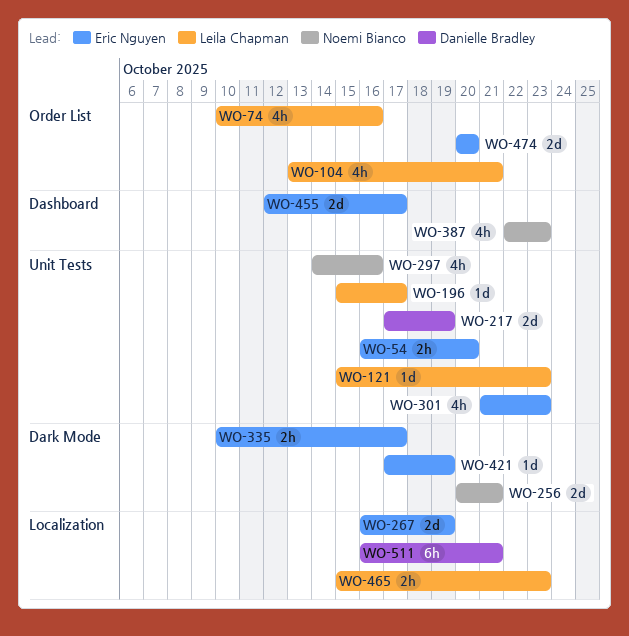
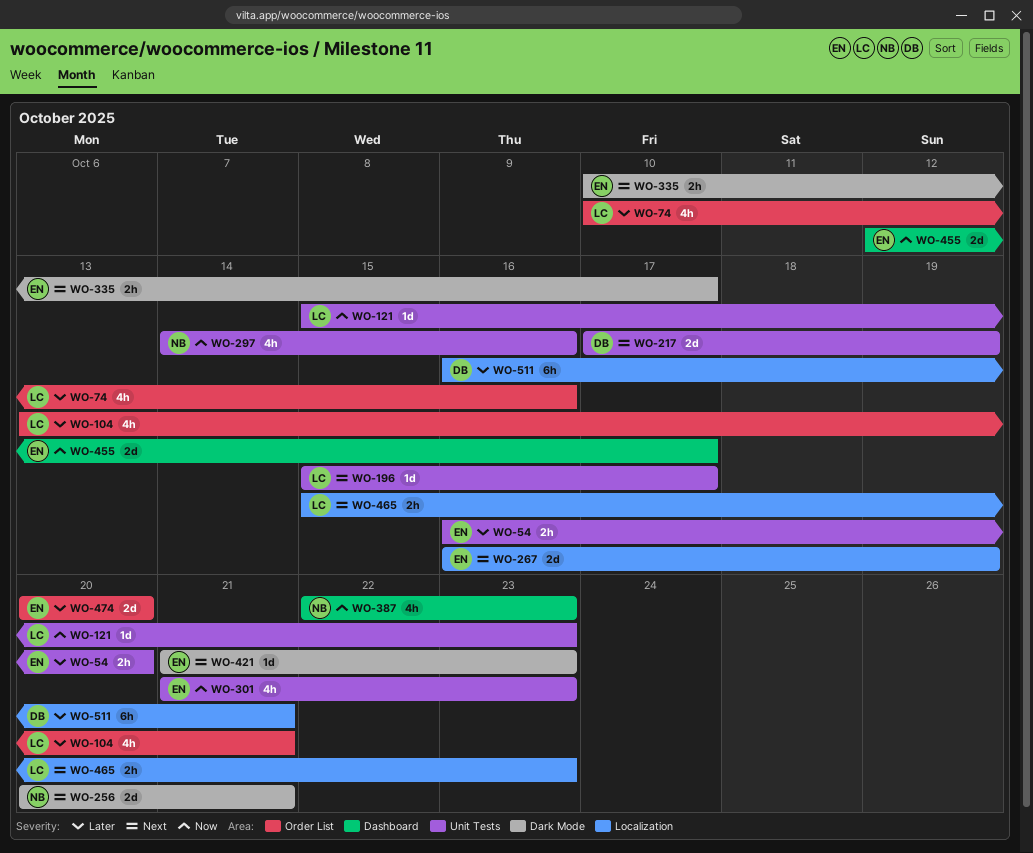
WO-421, start: Oct 17 -> Oct 21
WO-421, due: Oct 19 -> Oct 23

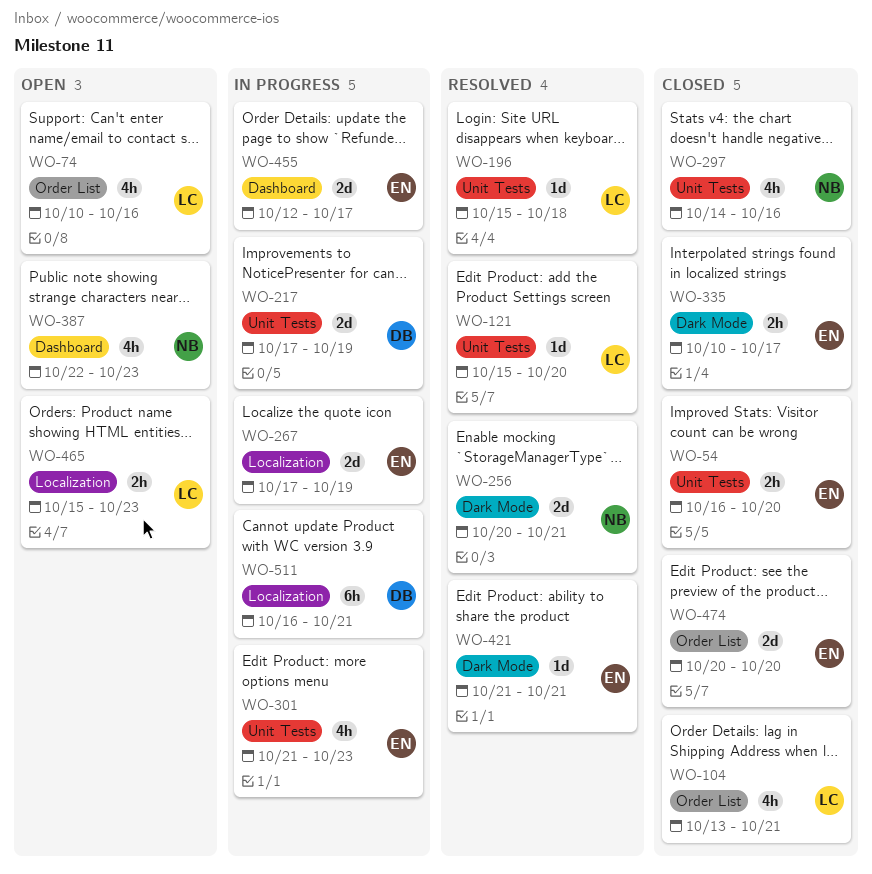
WO-121, due: Oct 23 -> Oct 20
WO-196, due: Oct 17 -> Oct 18
WO-267, start: Oct 16 -> Oct 17
WO-421, due: Oct 23 -> Oct 21

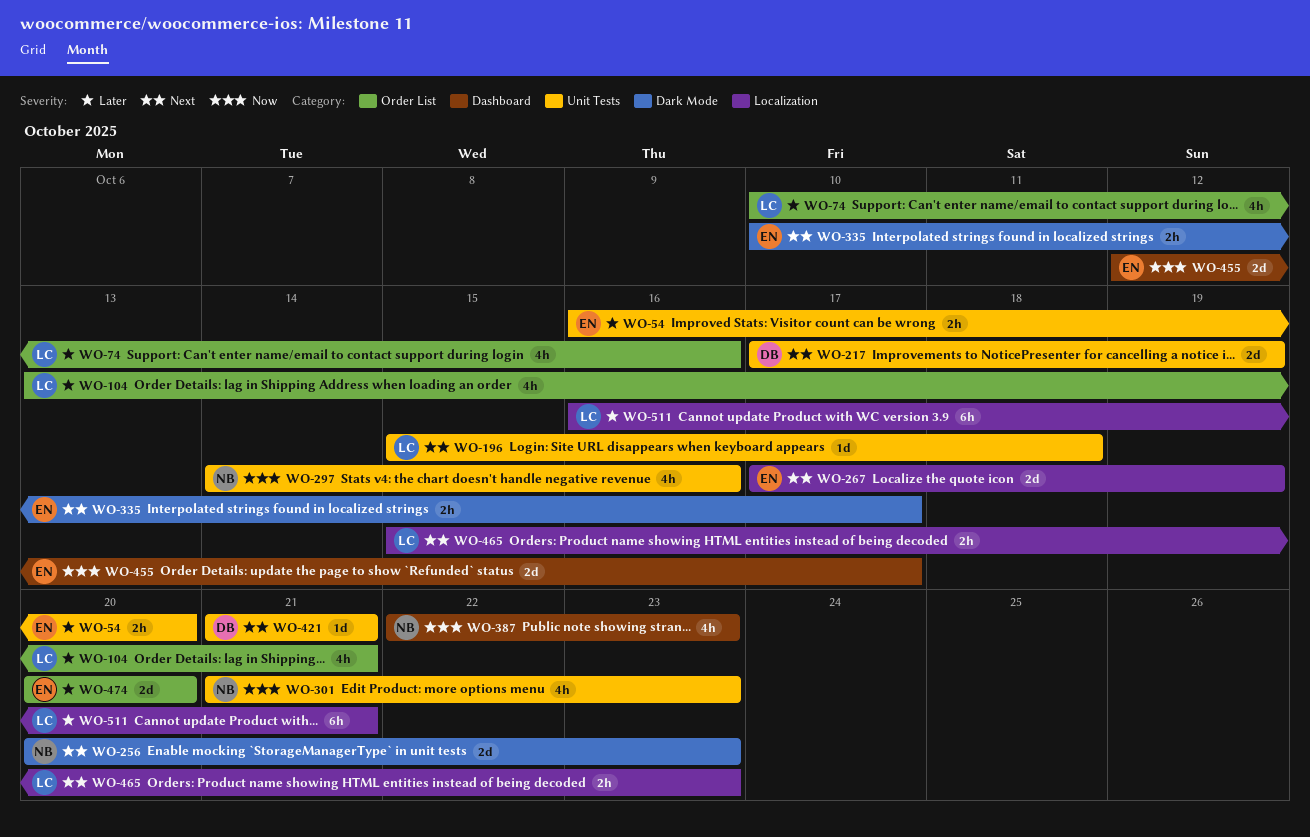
WO-121: present -> none
WO-256, due: Oct 21 -> Oct 23
WO-301, owner: EN -> NB
WO-421, owner: EN -> DB
WO-421, label: Dark Mode -> Unit Tests
WO-511, owner: DB -> LC

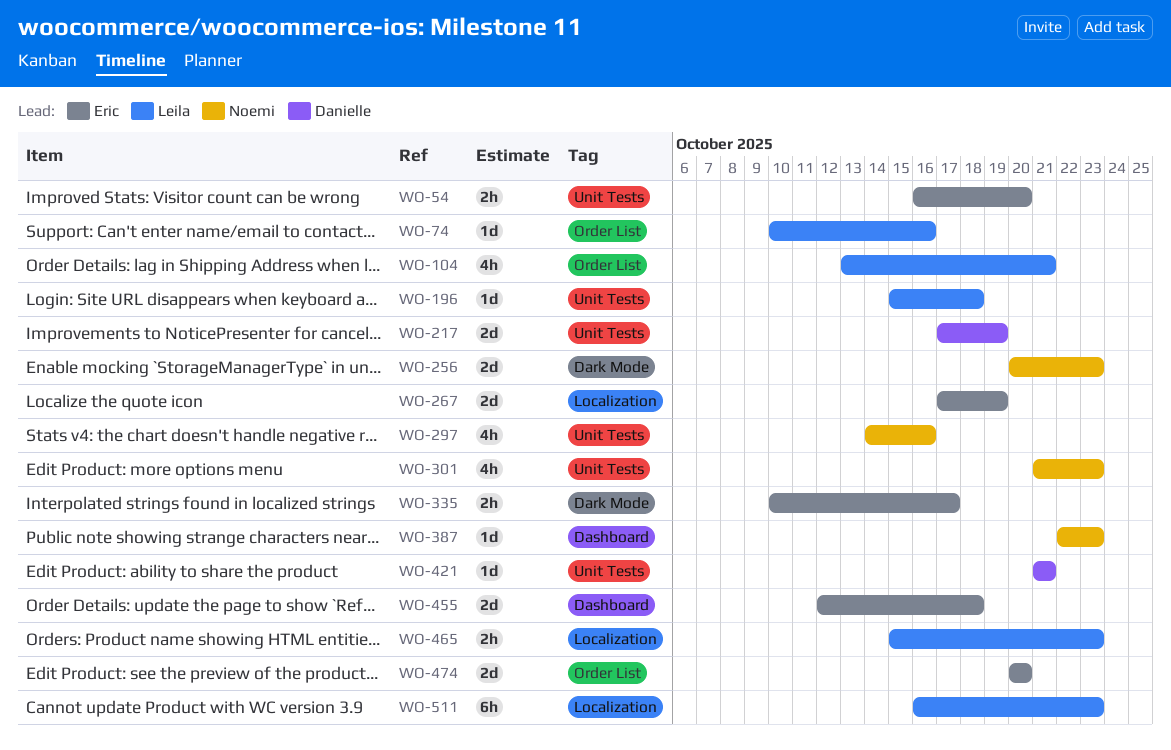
WO-74, estimate: 4h -> 1d
WO-387, estimate: 4h -> 1d
WO-455, due: Oct 17 -> Oct 18
WO-511, due: Oct 21 -> Oct 23

